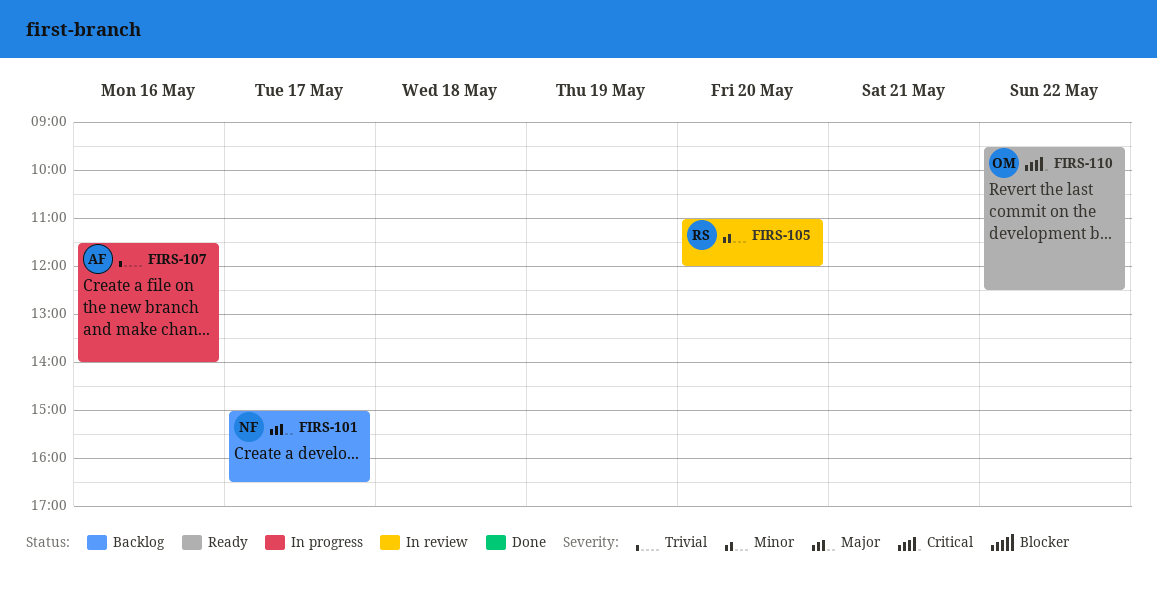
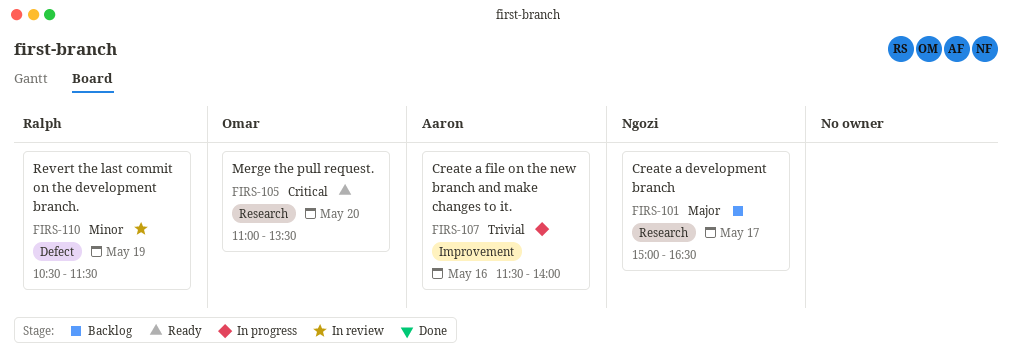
FIRS-105, status: In review -> Ready
FIRS-105, owner: Ralph -> Omar
FIRS-105, priority: Minor -> Critical
FIRS-105, ends: 12:00 -> 13:30
FIRS-110, status: Ready -> In review
FIRS-110, owner: Omar -> Ralph
FIRS-110, priority: Critical -> Minor
FIRS-110, day: May 22 -> May 19
FIRS-110, begins: 09:30 -> 10:30
FIRS-110, ends: 12:30 -> 11:30

